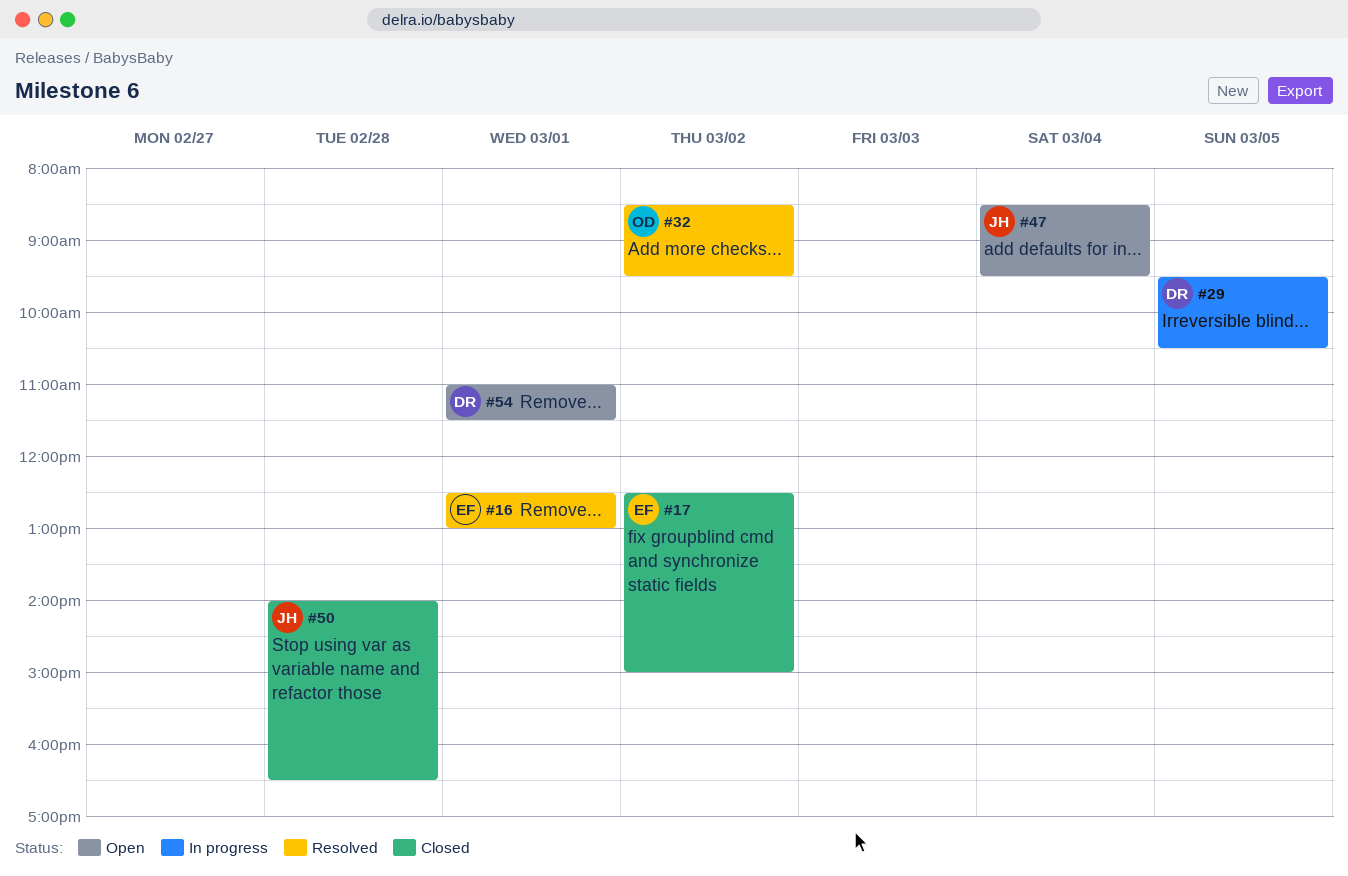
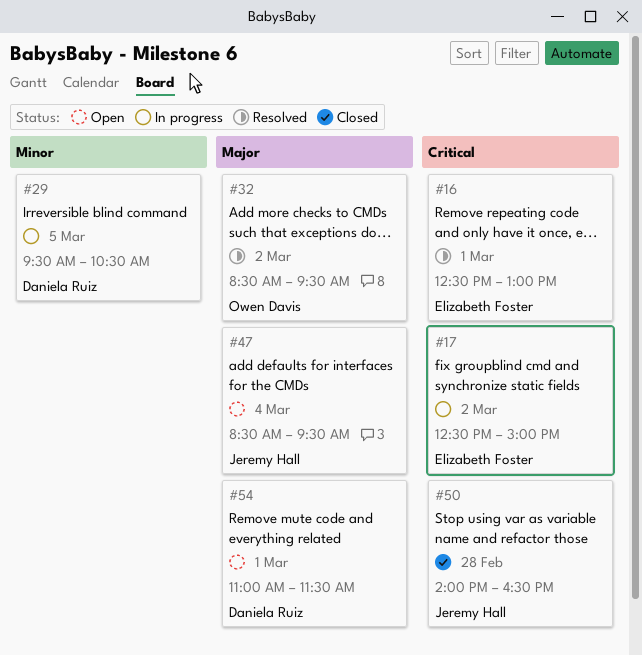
#17, status: Closed -> In progress

